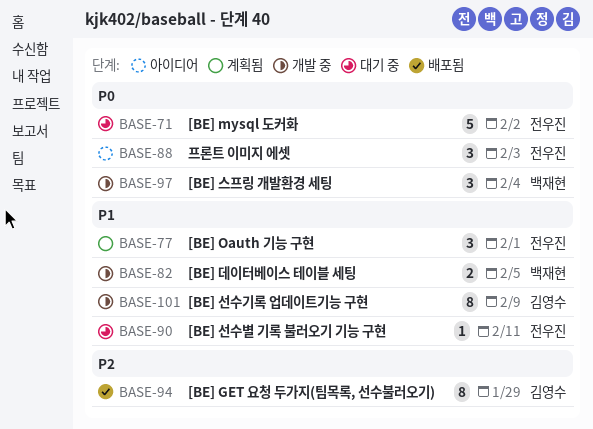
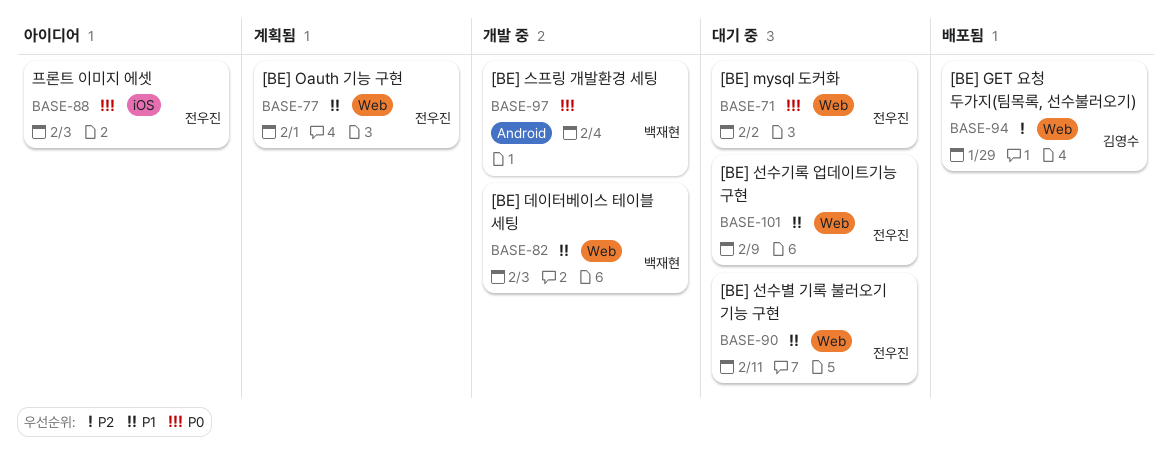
BASE-82, due: Feb 5 -> Feb 3
BASE-101, status: 개발 중 -> 대기 중
BASE-101, owner: 김영수 -> 전우진

